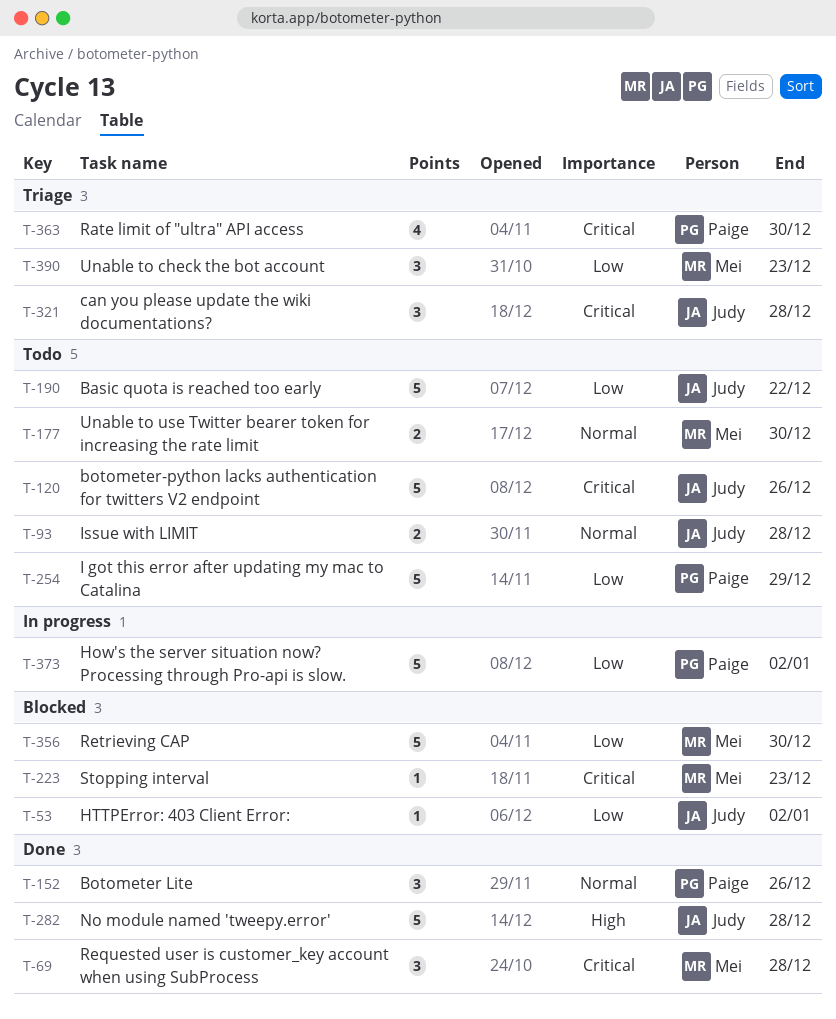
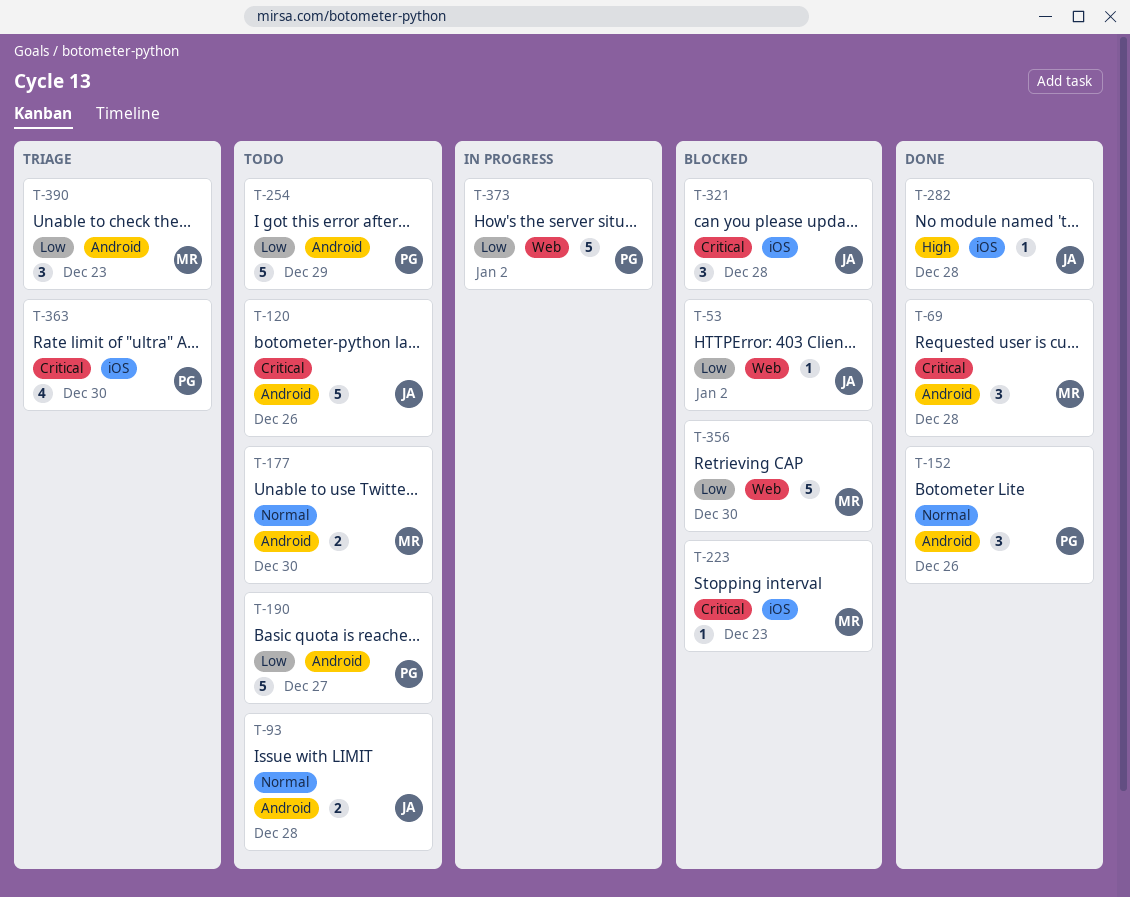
T-190, owner: Judy -> Paige
T-190, due: Dec 22 -> Dec 27
T-282, estimate: 5 -> 1
T-321, status: Triage -> Blocked

